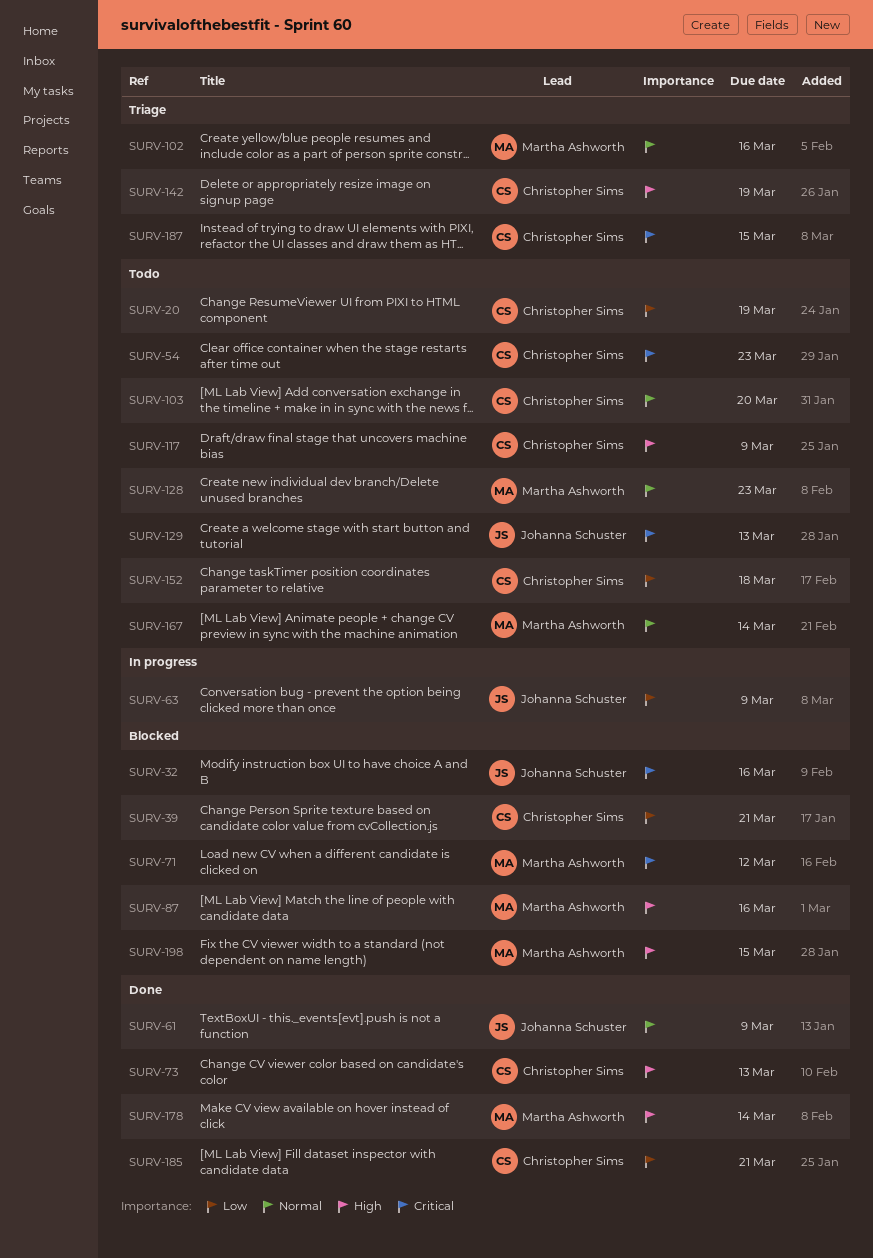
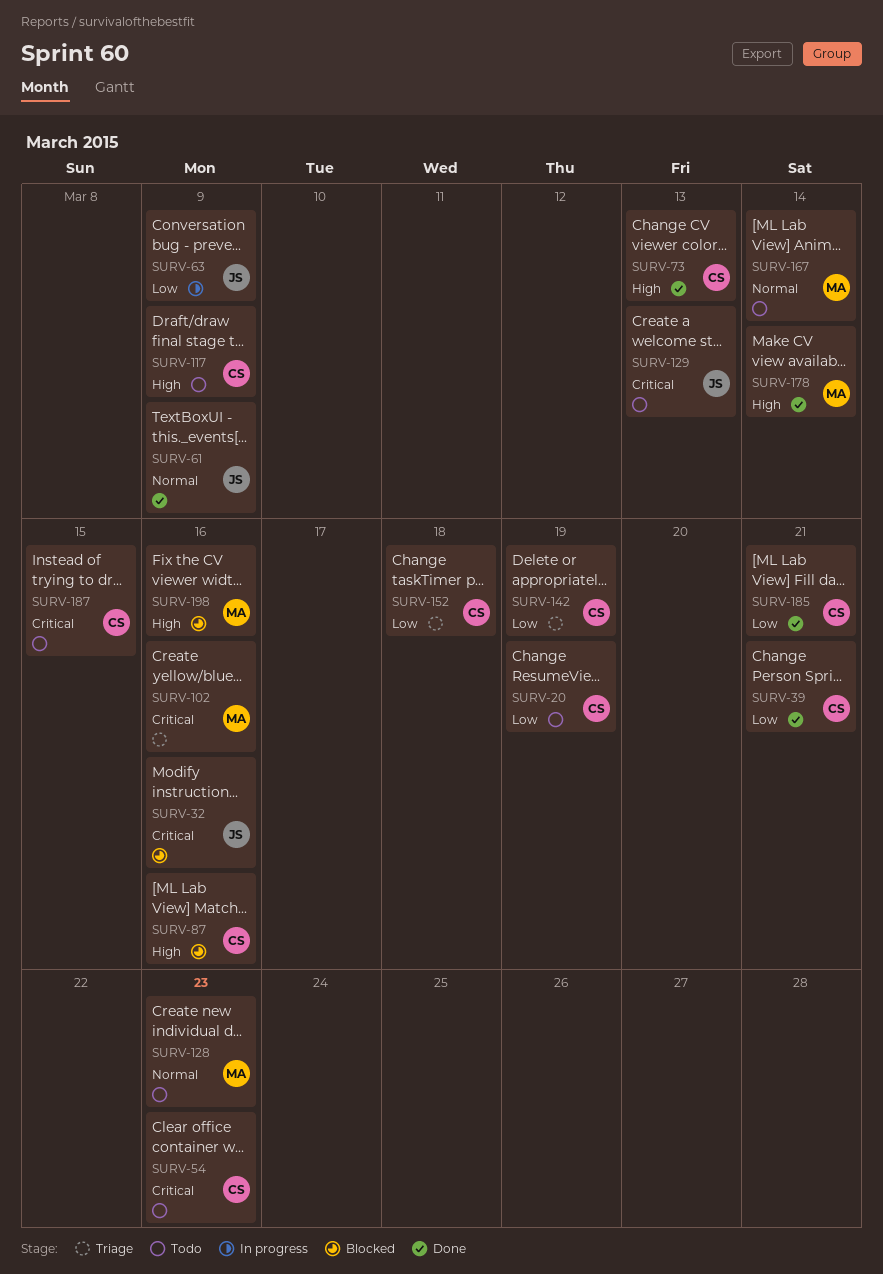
SURV-39, status: Blocked -> Done
SURV-71: present -> none
SURV-87, owner: Martha Ashworth -> Christopher Sims
SURV-102, priority: Normal -> Critical
SURV-103: present -> none
SURV-142, priority: High -> Low
SURV-152, status: Todo -> Triage
SURV-187, status: Triage -> Todo
SURV-198, due: Mar 15 -> Mar 16

